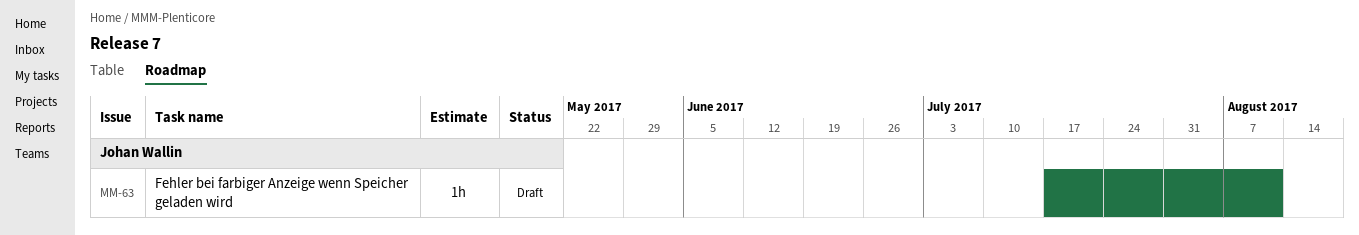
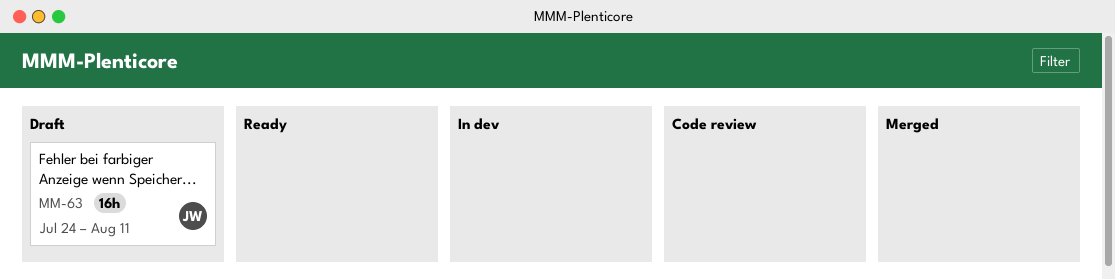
MM-63, estimate: 1h -> 16h
MM-63, start: Jul 17 -> Jul 24

